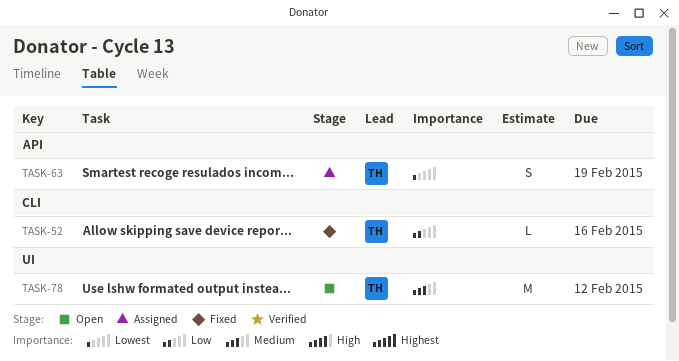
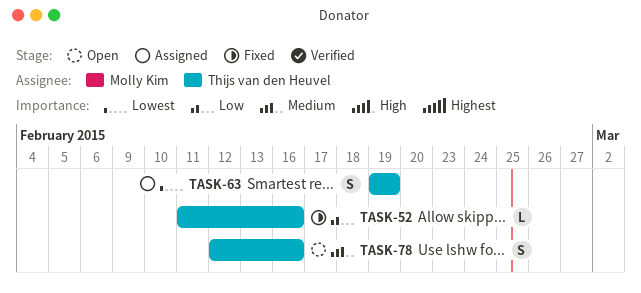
TASK-78, estimate: M -> S
TASK-78, due: Feb 12 -> Feb 16

